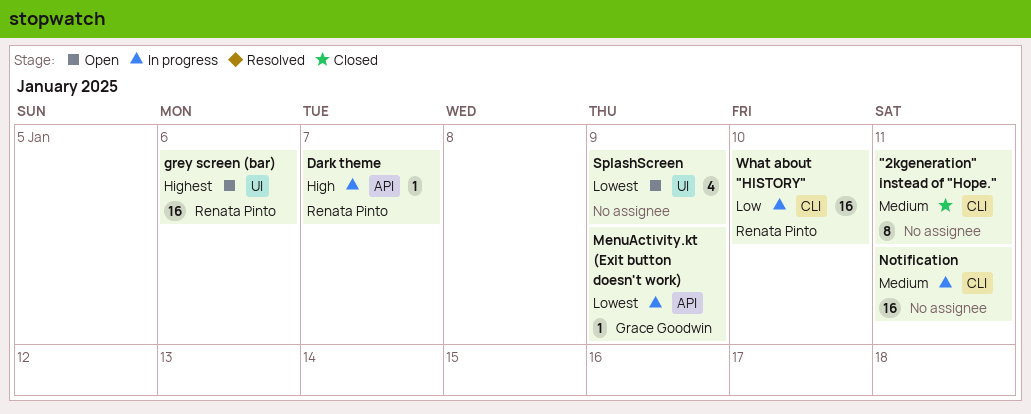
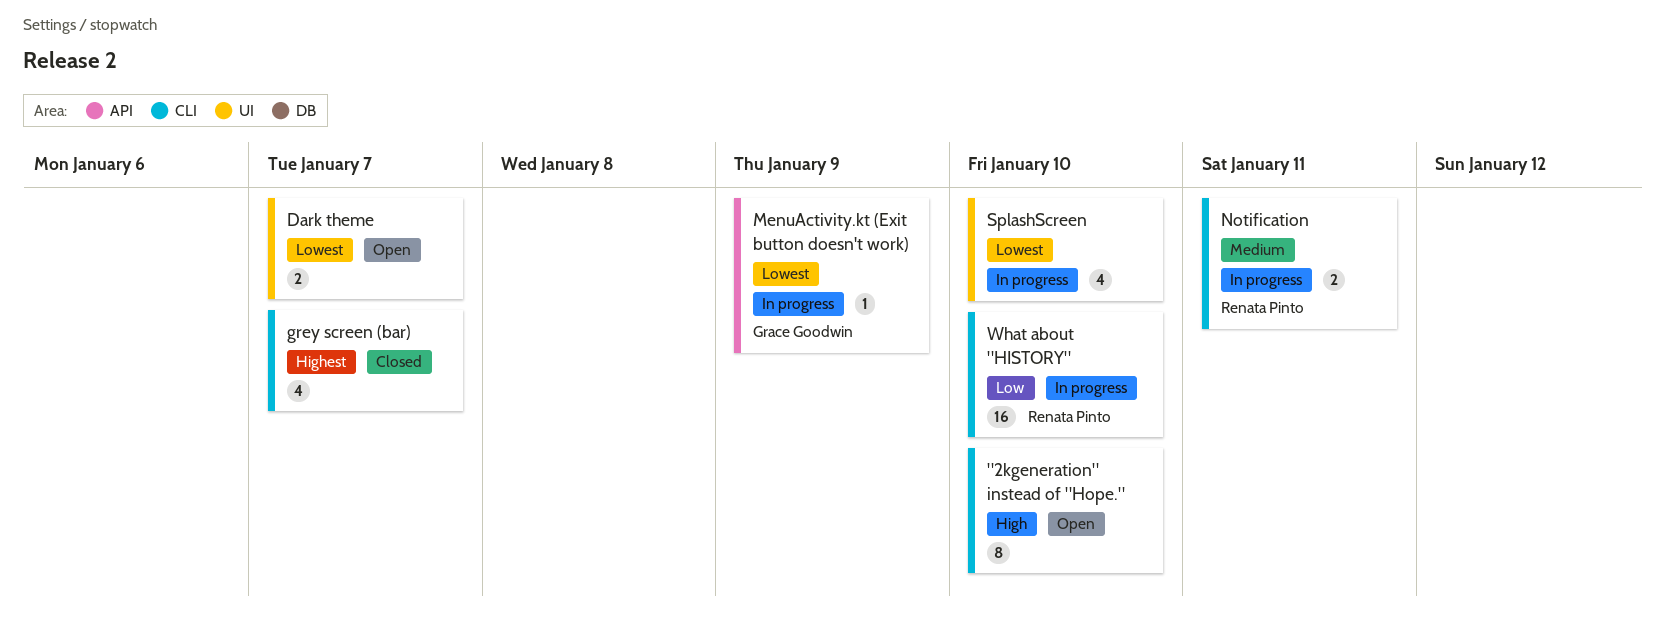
"2kgeneration" instead of "Hope.", status: Closed -> Open
"2kgeneration" instead of "Hope.", priority: Medium -> High
"2kgeneration" instead of "Hope.", due: Jan 11 -> Jan 10
Dark theme, status: In progress -> Open
Dark theme, owner: Renata Pinto -> none
Dark theme, priority: High -> Lowest
Dark theme, label: API -> UI
Dark theme, estimate: 1 -> 2
grey screen (bar), status: Open -> Closed
grey screen (bar), owner: Renata Pinto -> none
grey screen (bar), label: UI -> CLI
grey screen (bar), estimate: 16 -> 4
grey screen (bar), due: Jan 6 -> Jan 7
Notification, owner: none -> Renata Pinto
Notification, estimate: 16 -> 2
SplashScreen, status: Open -> In progress
SplashScreen, due: Jan 9 -> Jan 10

